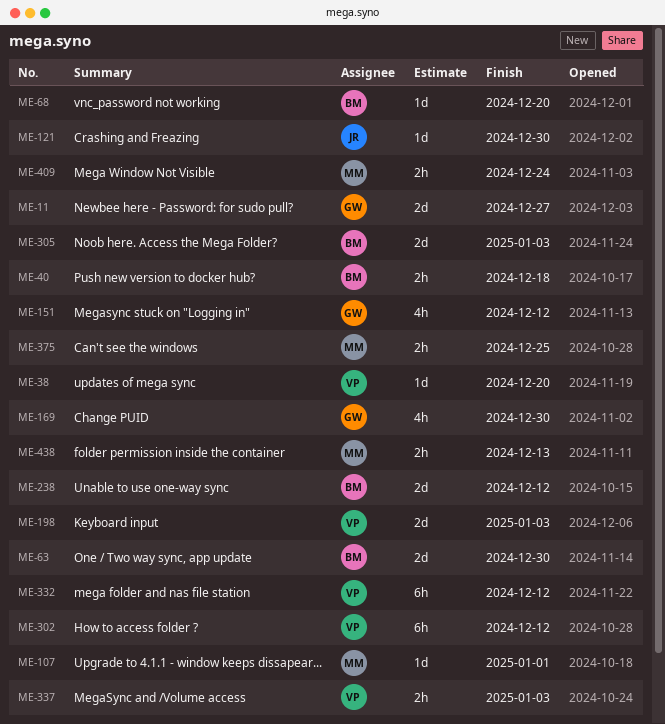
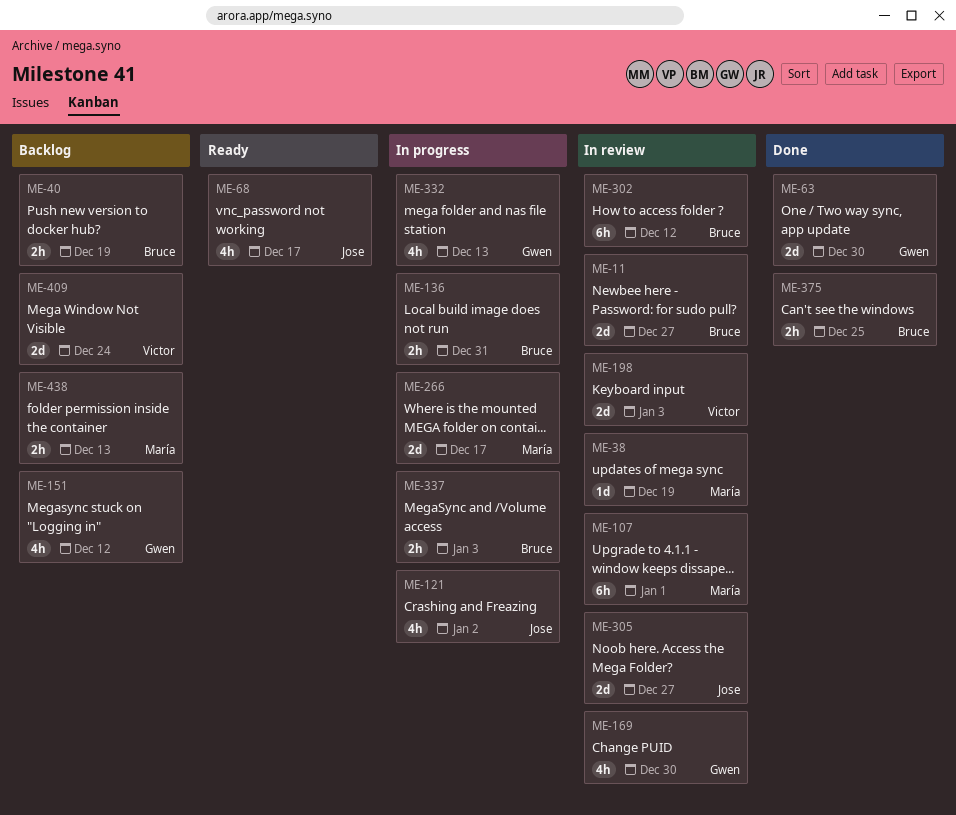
ME-11, owner: Gwen -> Bruce
ME-38, owner: Victor -> María
ME-38, due: Dec 20 -> Dec 19
ME-40, due: Dec 18 -> Dec 19
ME-63, owner: Bruce -> Gwen
ME-68, owner: Bruce -> Jose
ME-68, estimate: 1d -> 4h
ME-68, due: Dec 20 -> Dec 17
ME-107, estimate: 1d -> 6h
ME-121, estimate: 1d -> 4h
ME-121, due: Dec 30 -> Jan 2
ME-136: none -> present
ME-238: present -> none
ME-266: none -> present
ME-302, owner: Victor -> Bruce
ME-305, owner: Bruce -> Jose
ME-305, due: Jan 3 -> Dec 27
ME-332, owner: Victor -> Gwen
ME-332, estimate: 6h -> 4h
ME-332, due: Dec 12 -> Dec 13
ME-337, owner: Victor -> Bruce
ME-375, owner: María -> Bruce
ME-409, owner: María -> Victor
ME-409, estimate: 2h -> 2d

